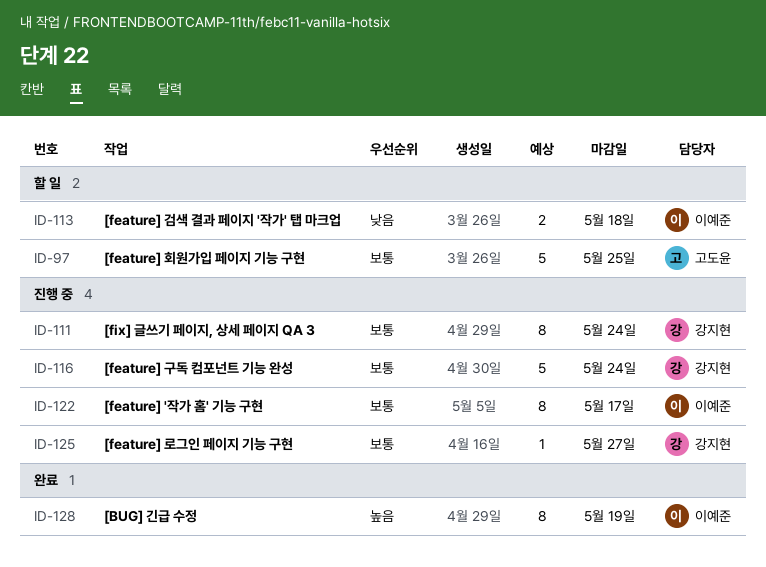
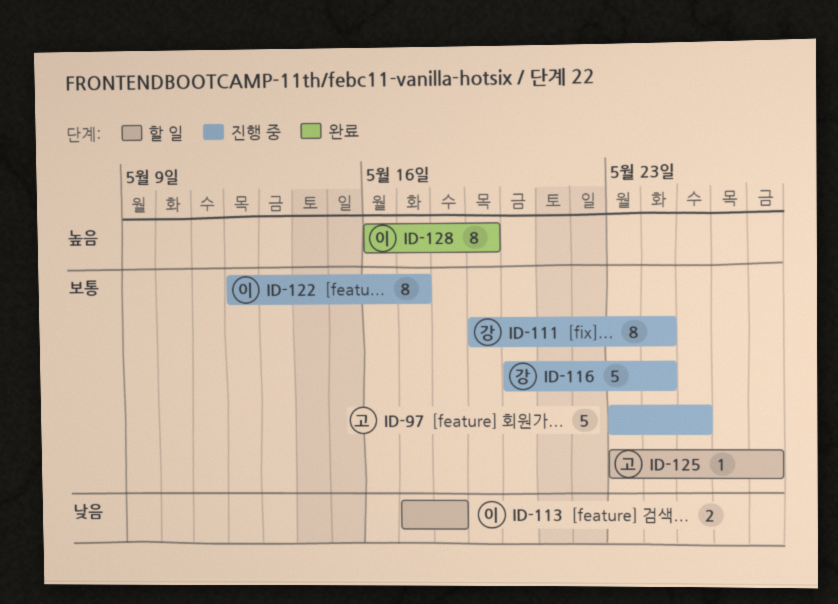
ID-97, status: 할 일 -> 진행 중
ID-125, status: 진행 중 -> 할 일
ID-125, owner: 강지현 -> 고도윤

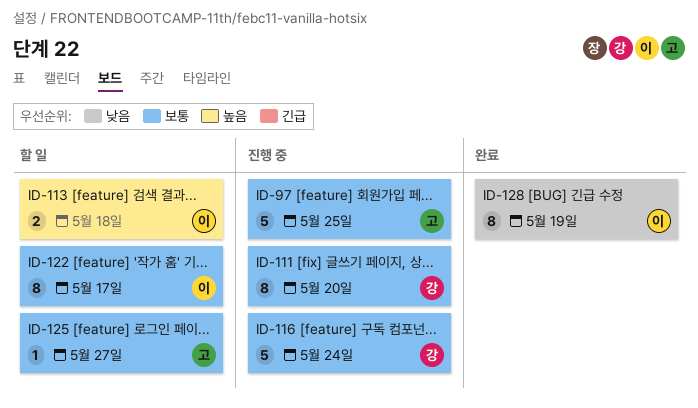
ID-111, due: May 24 -> May 20
ID-113, priority: 낮음 -> 높음
ID-122, status: 진행 중 -> 할 일
ID-128, priority: 높음 -> 낮음

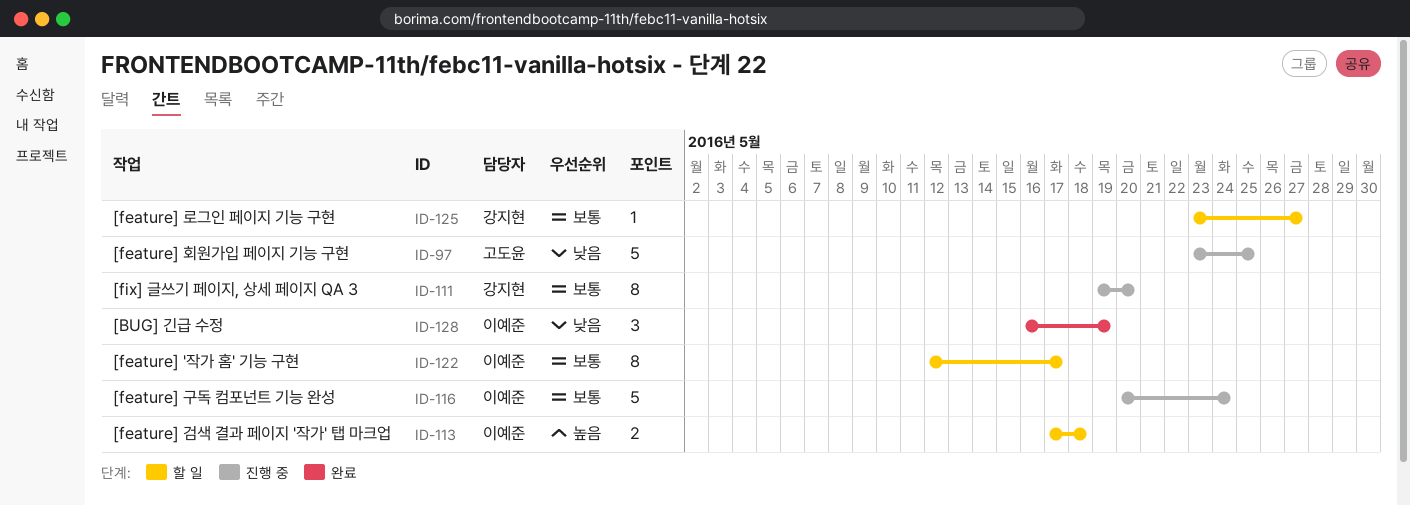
ID-97, priority: 보통 -> 낮음
ID-116, owner: 강지현 -> 이예준
ID-125, owner: 고도윤 -> 강지현
ID-128, estimate: 8 -> 3

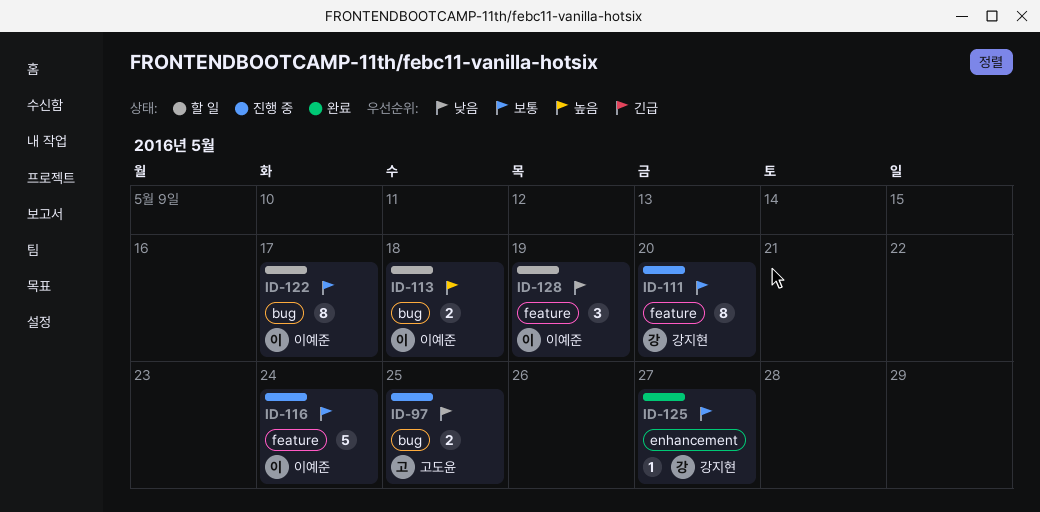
ID-97, estimate: 5 -> 2
ID-125, status: 할 일 -> 완료
ID-128, status: 완료 -> 할 일

